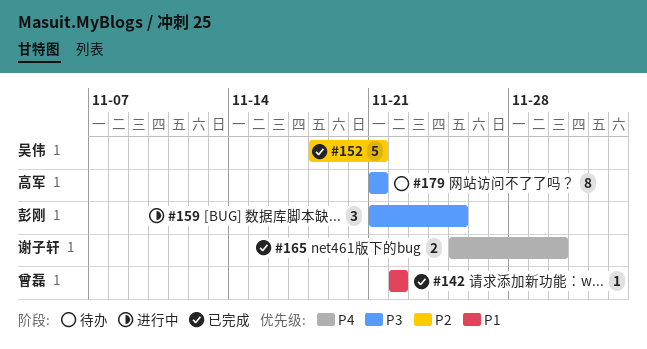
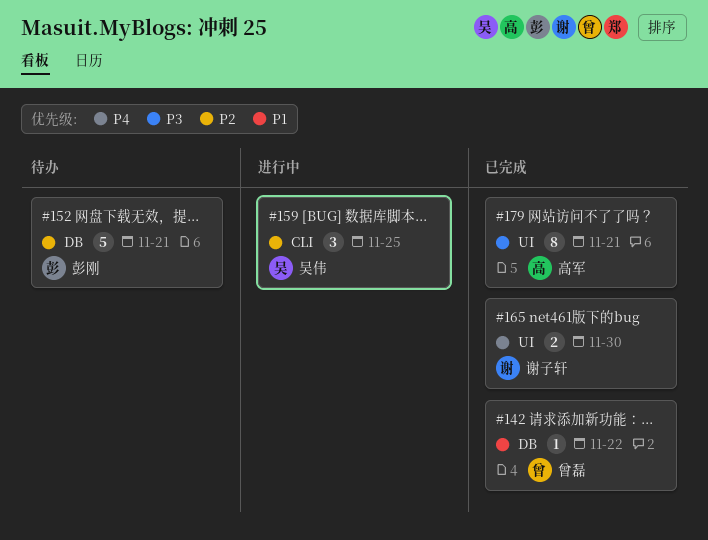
#152, status: 已完成 -> 待办
#152, owner: 吴伟 -> 彭刚
#159, owner: 彭刚 -> 吴伟
#159, priority: P3 -> P2
#179, status: 待办 -> 已完成

